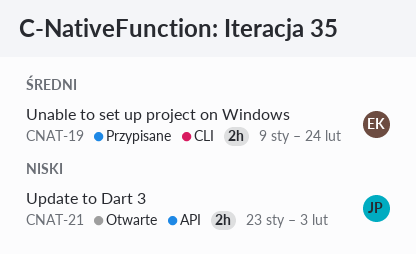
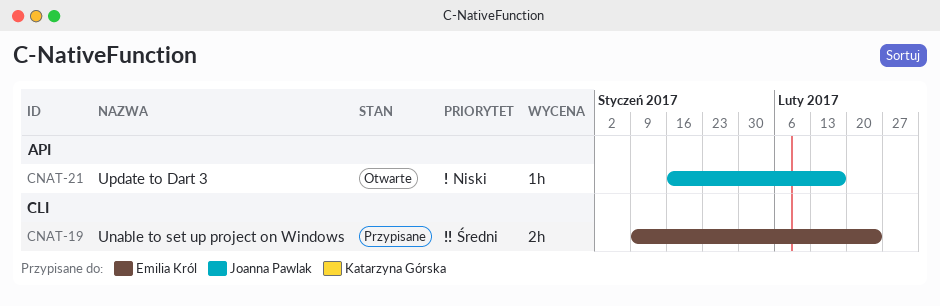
CNAT-21, estimate: 2h -> 1h
CNAT-21, start: Jan 23 -> Jan 16
CNAT-21, due: Feb 3 -> Feb 17

